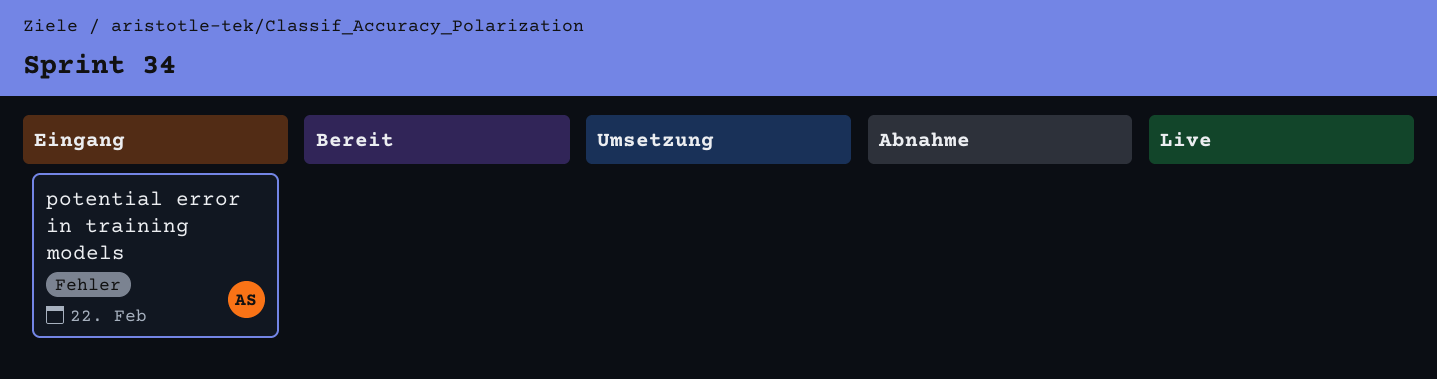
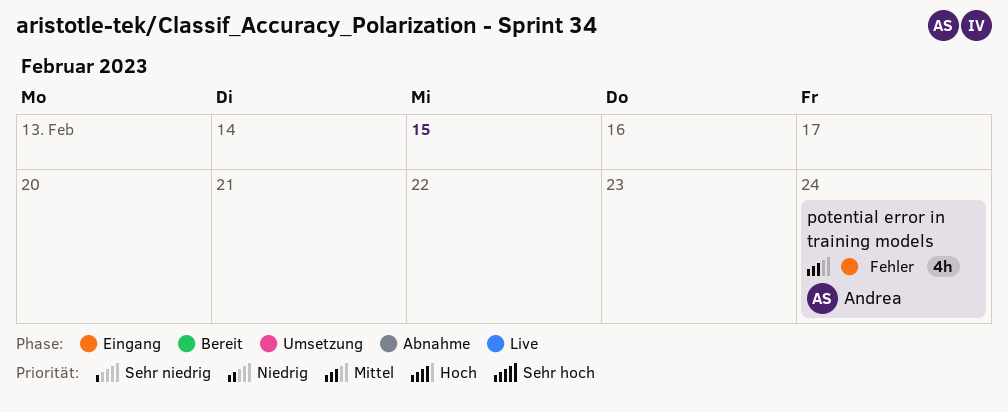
potential error in training models, due: Feb 22 -> Feb 24

